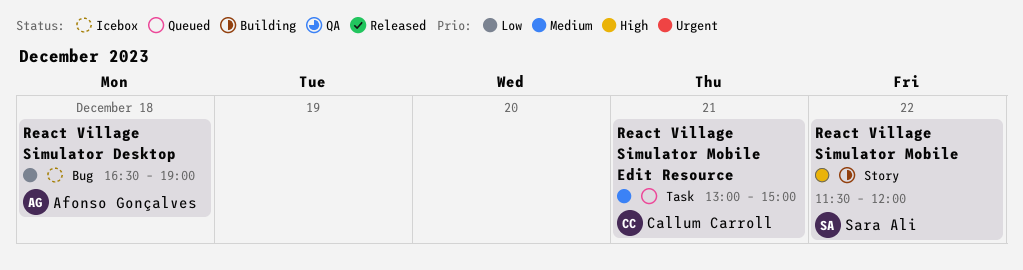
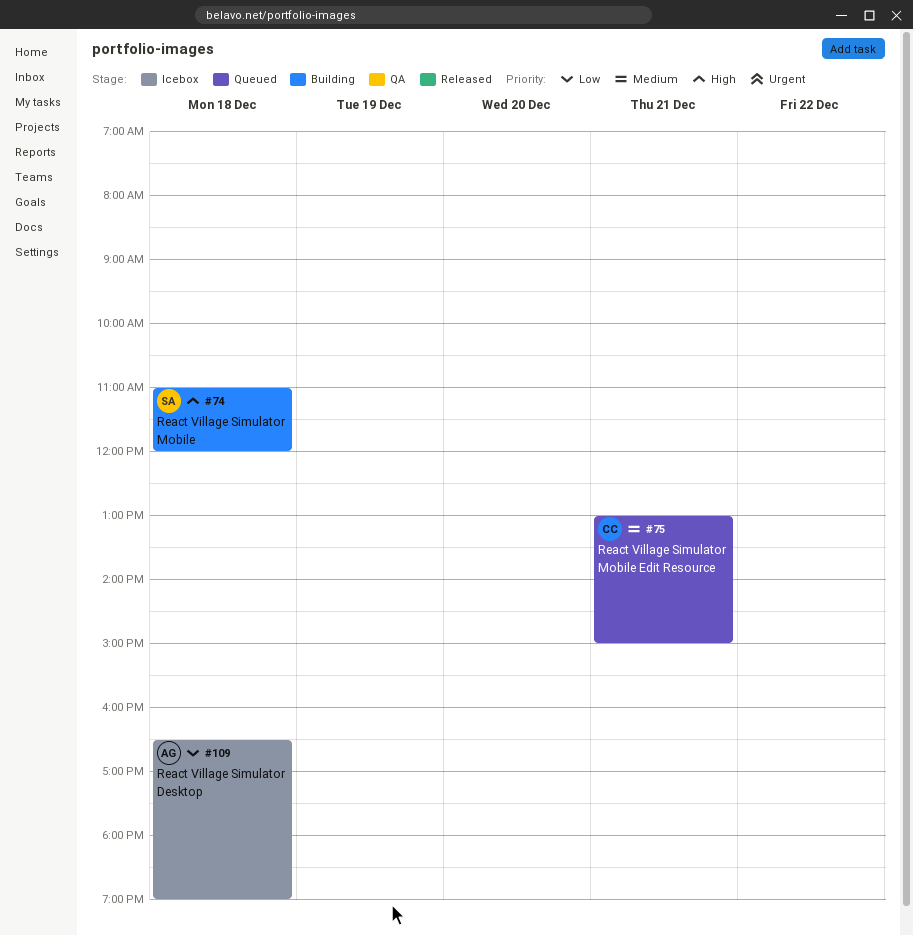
React Village Simulator Mobile, day: Dec 22 -> Dec 18
React Village Simulator Mobile, begins: 11:30 -> 11:00

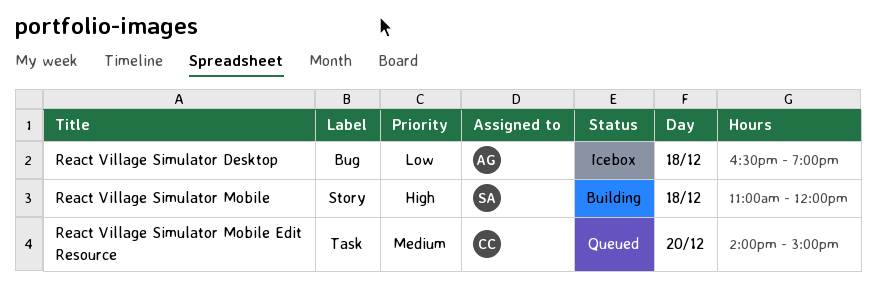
React Village Simulator Mobile Edit Resource, day: Dec 21 -> Dec 20
React Village Simulator Mobile Edit Resource, begins: 13:00 -> 14:00

